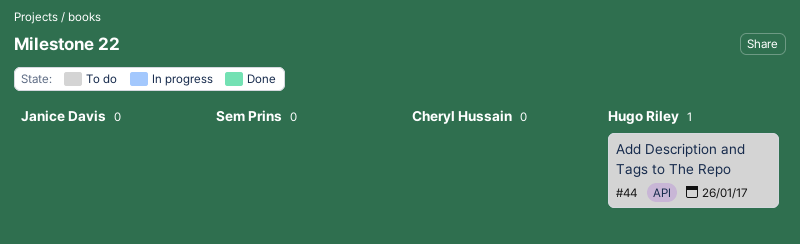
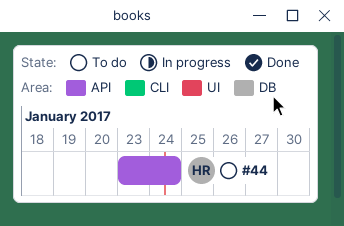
#44, due: Jan 26 -> Jan 24

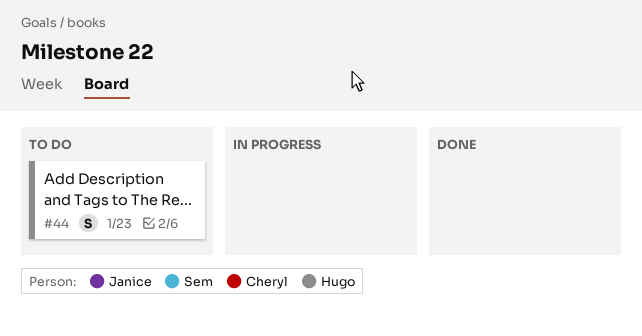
#44, due: Jan 24 -> Jan 23

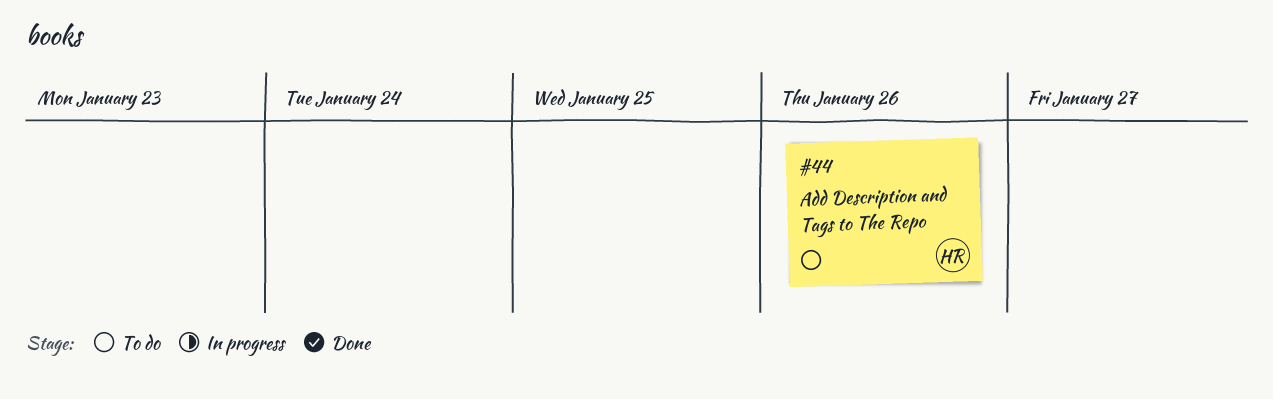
#44, due: Jan 23 -> Jan 26

